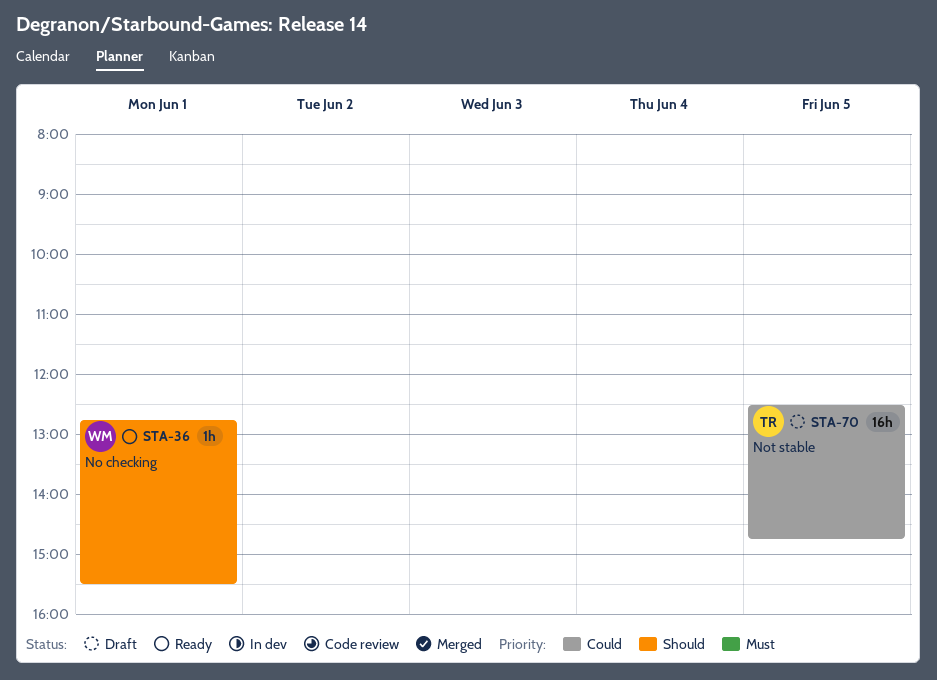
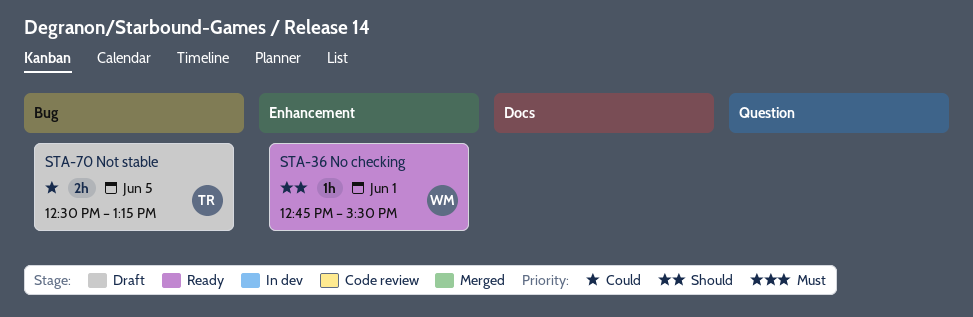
STA-70, estimate: 16h -> 2h
STA-70, ends: 14:45 -> 13:15

